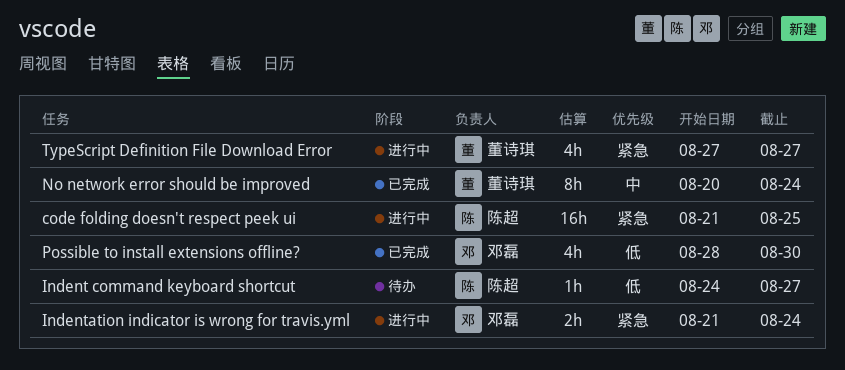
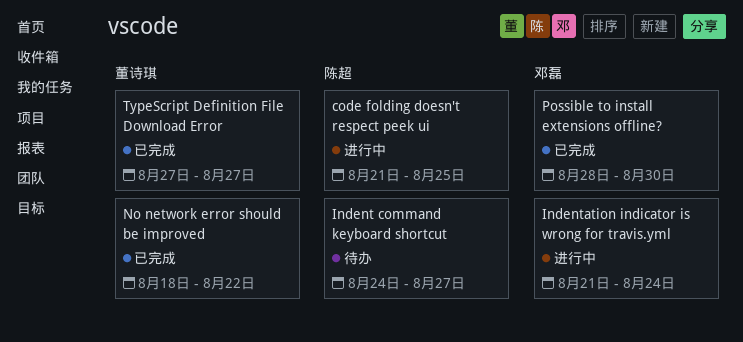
No network error should be improved, start: Aug 20 -> Aug 18
No network error should be improved, due: Aug 24 -> Aug 22
TypeScript Definition File Download Error, status: 进行中 -> 已完成

